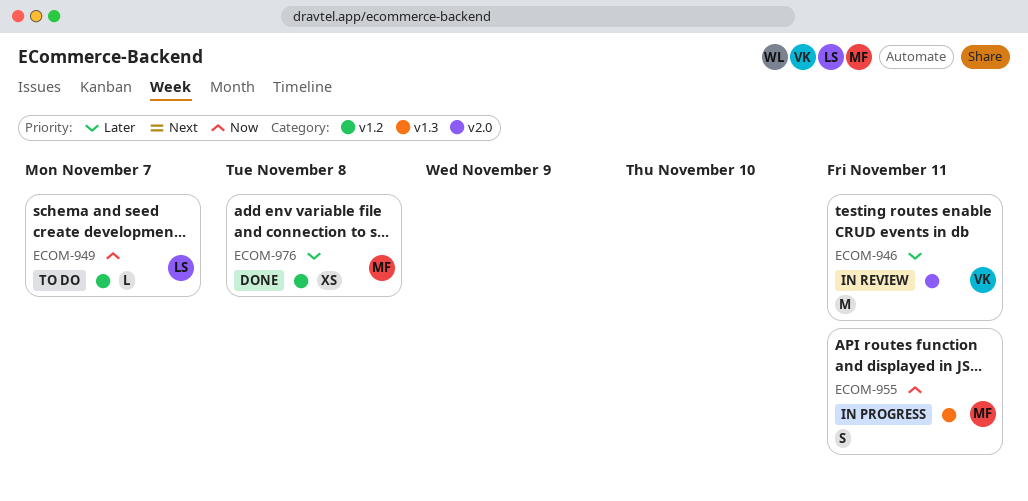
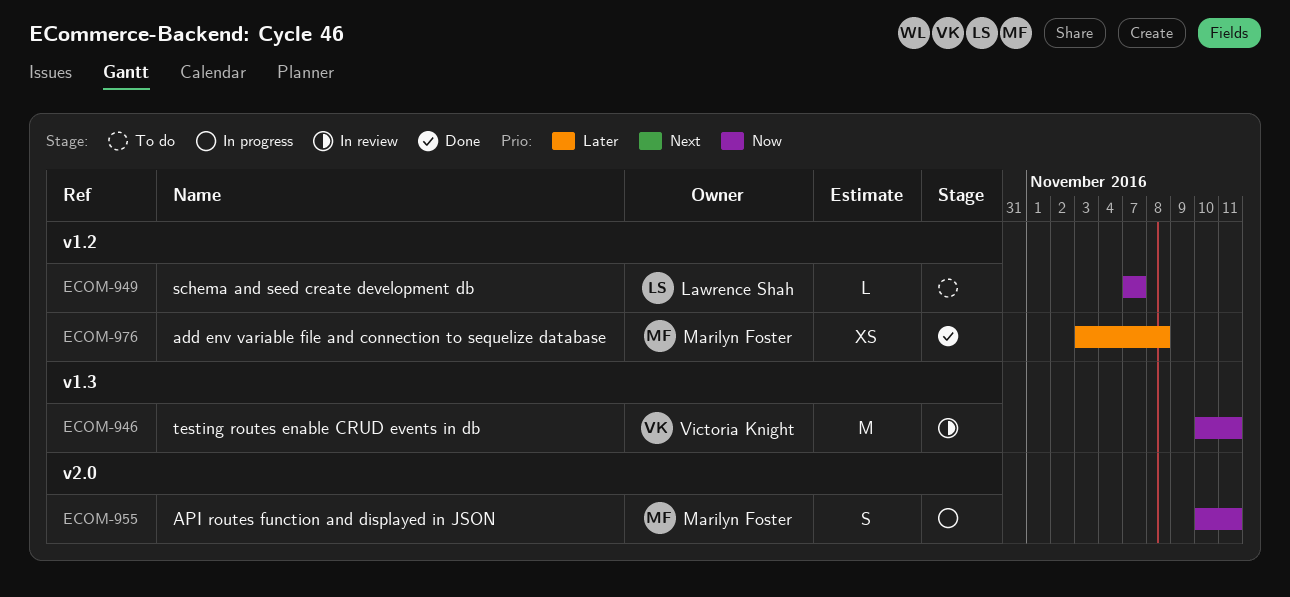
ECOM-946, priority: Later -> Now
ECOM-946, label: v2.0 -> v1.3
ECOM-955, label: v1.3 -> v2.0

